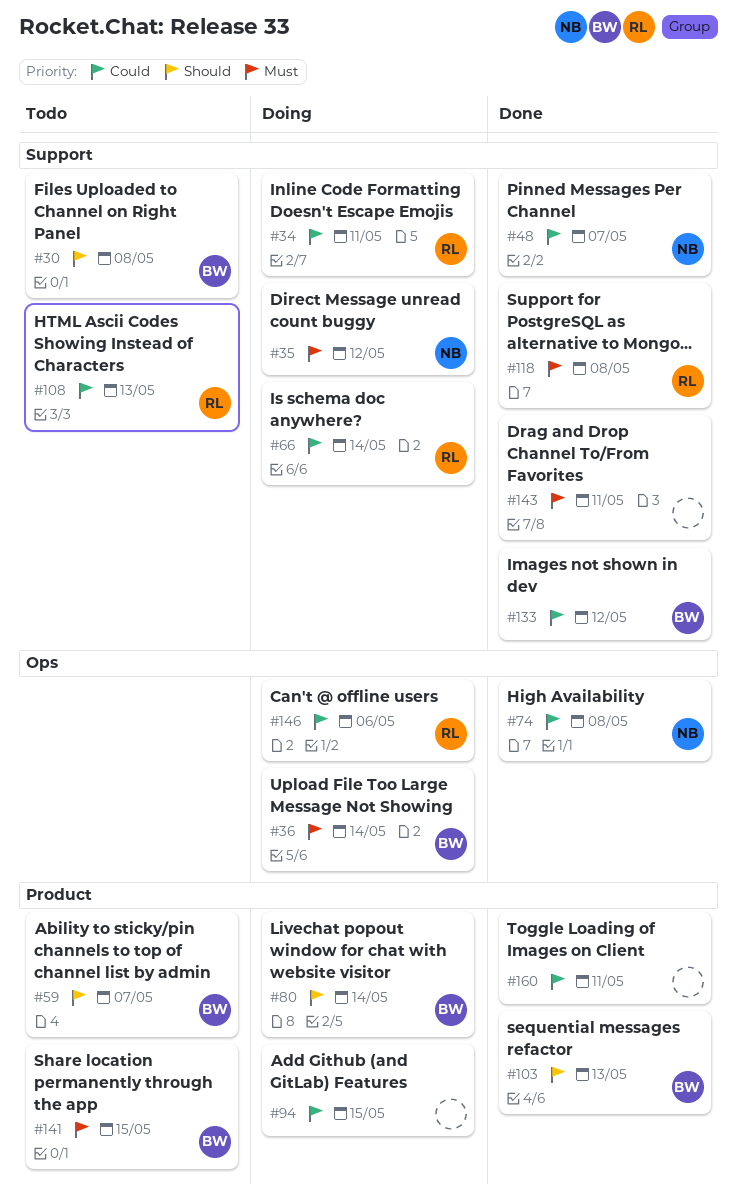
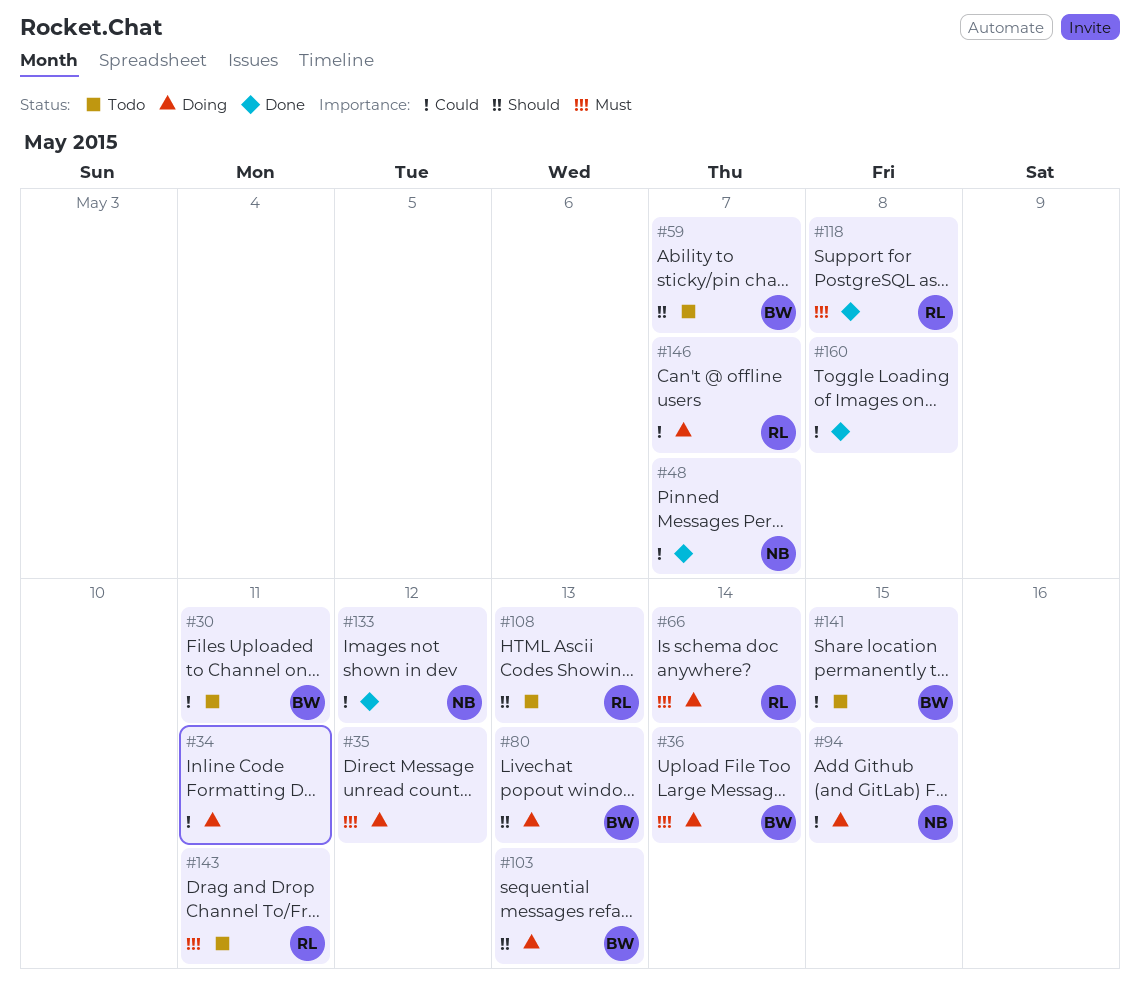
#30, priority: Should -> Could
#30, due: May 8 -> May 11
#34, owner: RL -> none
#35, owner: NB -> none
#66, priority: Could -> Must
#74: present -> none
#80, due: May 14 -> May 13
#94, owner: none -> NB
#103, status: Done -> Doing
#108, priority: Could -> Should
#133, owner: BW -> NB
#141, priority: Must -> Could
#143, status: Done -> Todo
#143, owner: none -> RL
#146, due: May 6 -> May 7
#160, due: May 11 -> May 8

